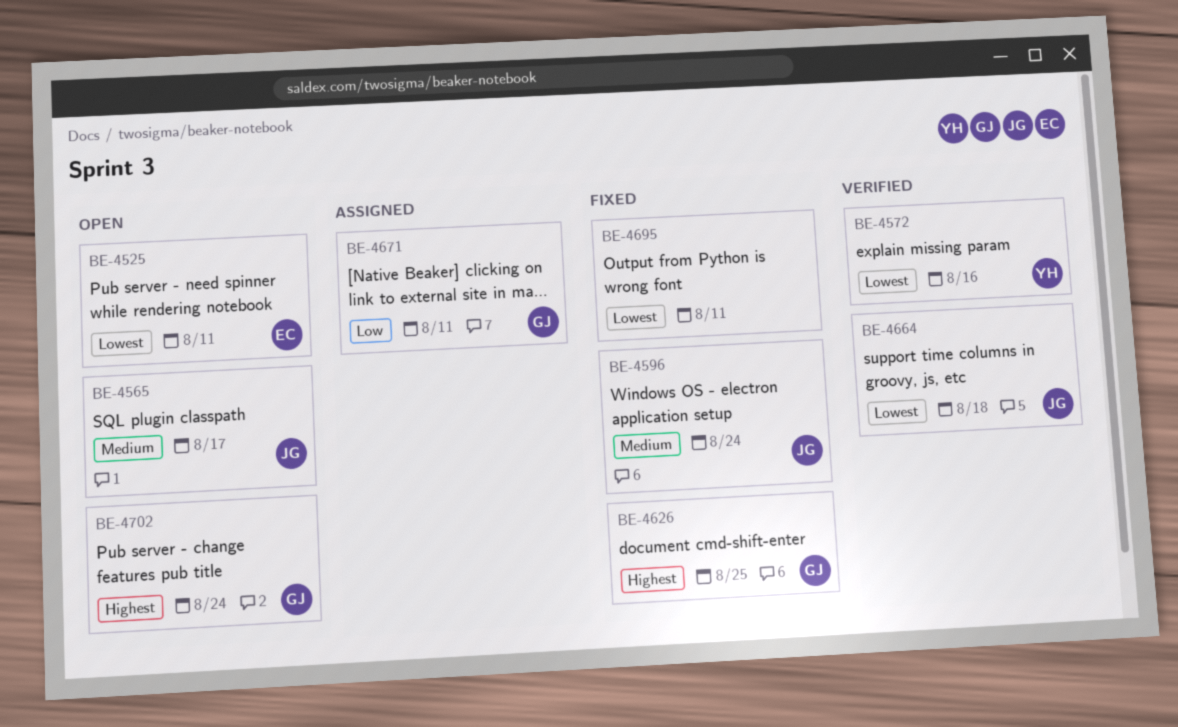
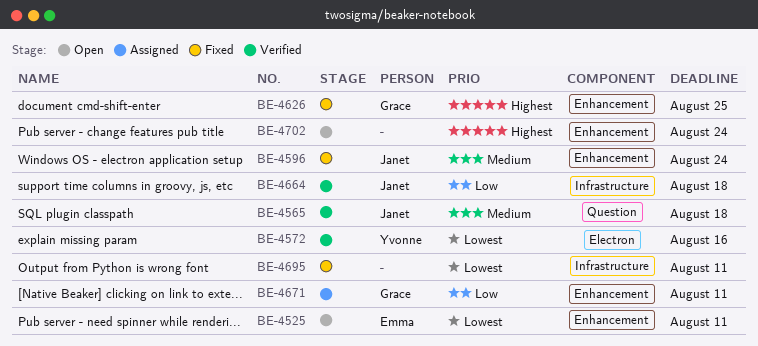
BE-4565, status: Open -> Verified
BE-4565, due: Aug 17 -> Aug 18
BE-4664, priority: Lowest -> Low
BE-4702, owner: Grace -> none

